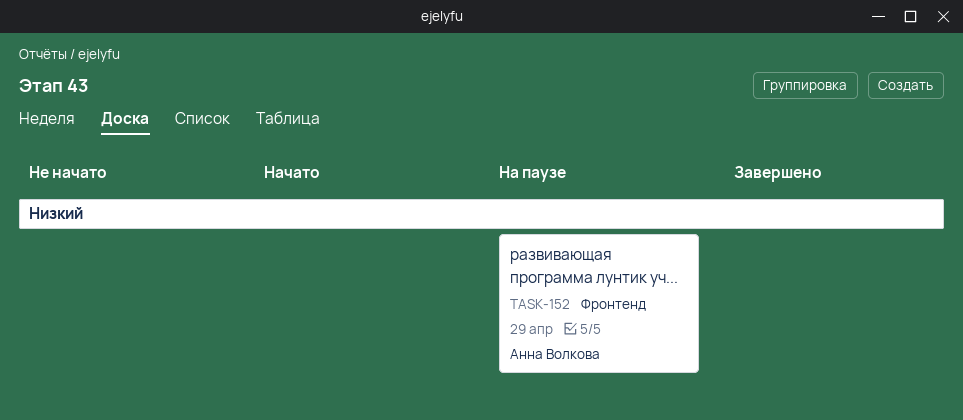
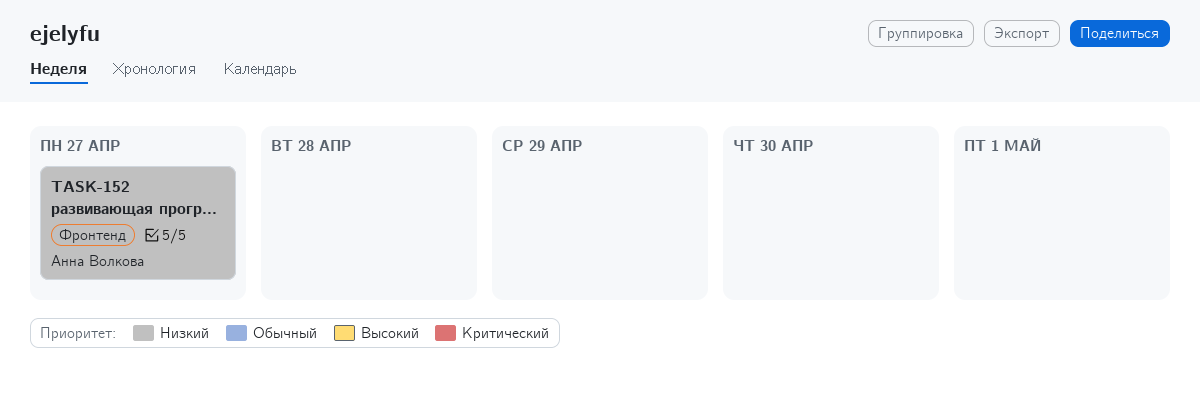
TASK-152, due: Apr 29 -> Apr 27

